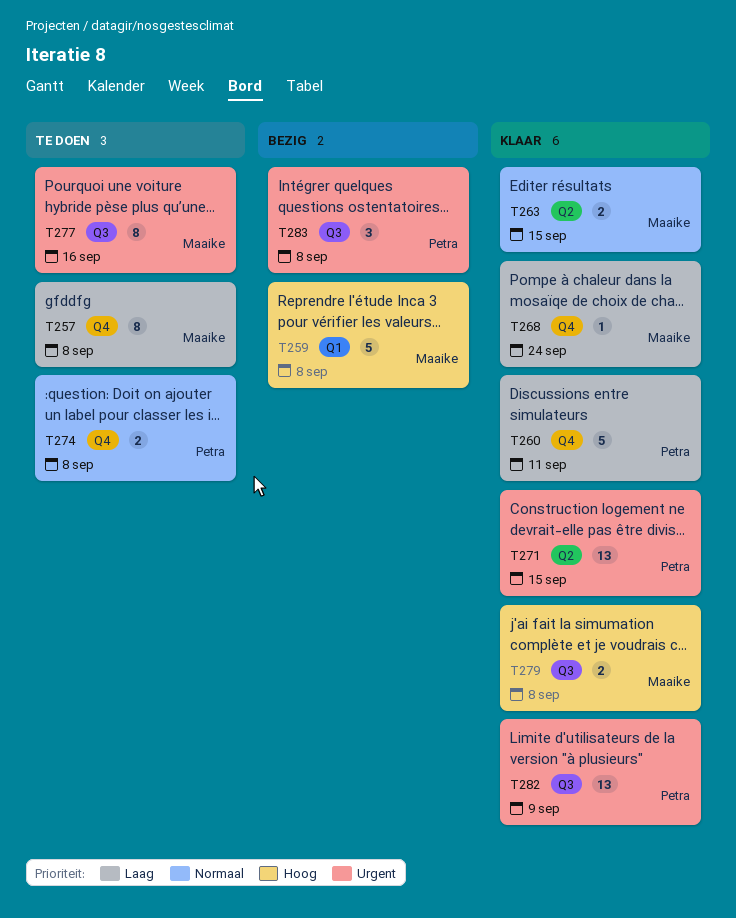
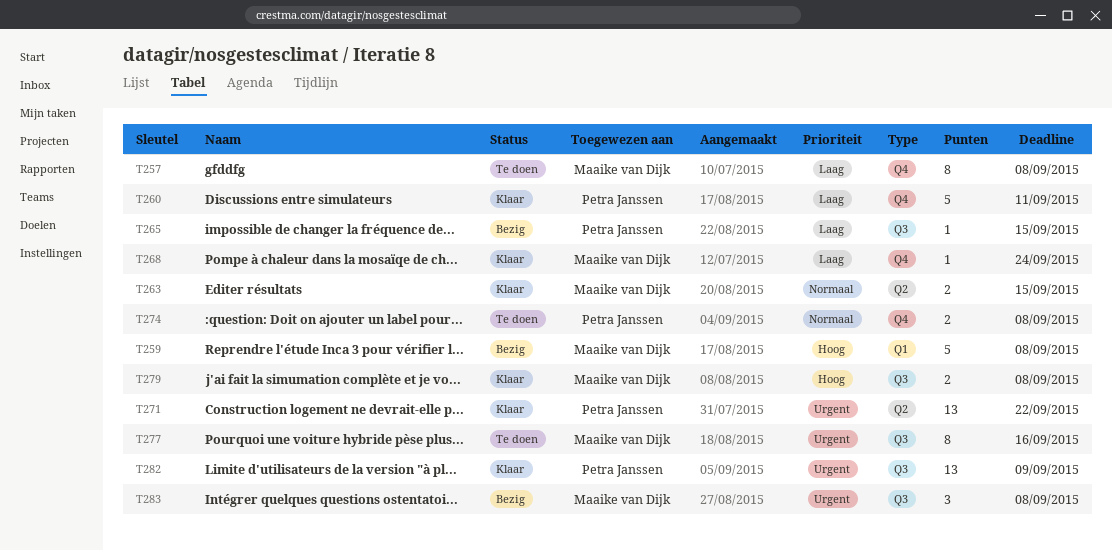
T265: none -> present
T271, due: Sep 15 -> Sep 22
T283, owner: Petra Janssen -> Maaike van Dijk

